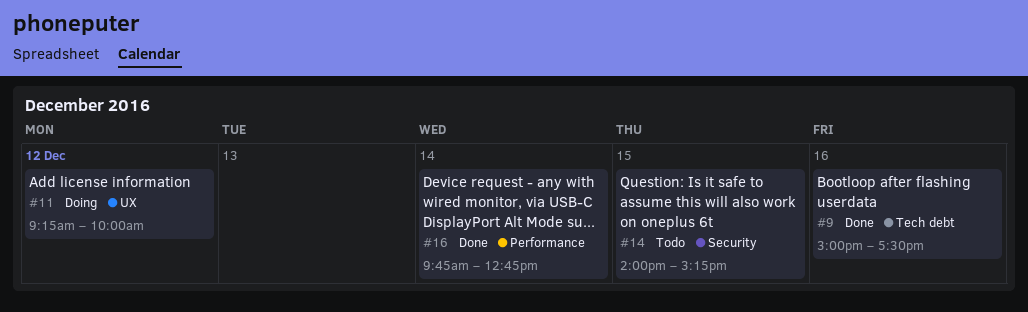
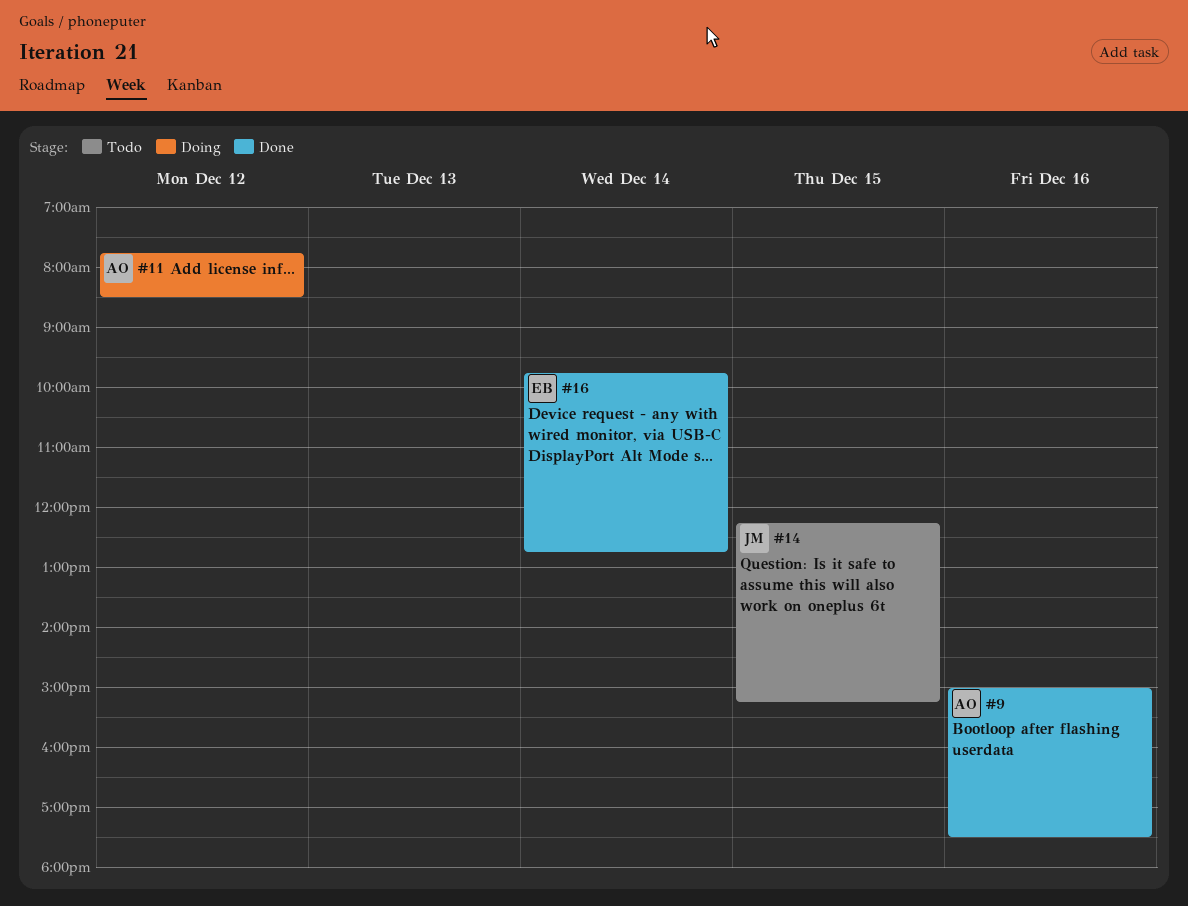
#11, begins: 09:15 -> 07:45
#11, ends: 10:00 -> 08:30
#14, begins: 14:00 -> 12:15

